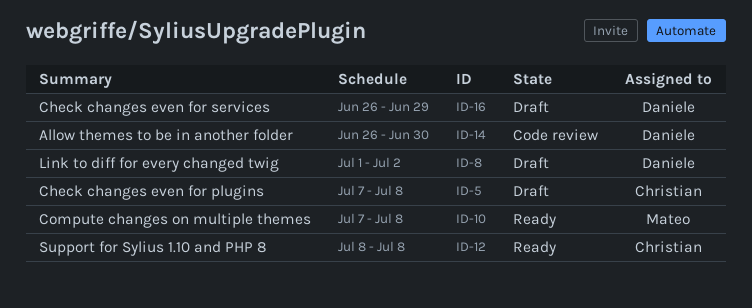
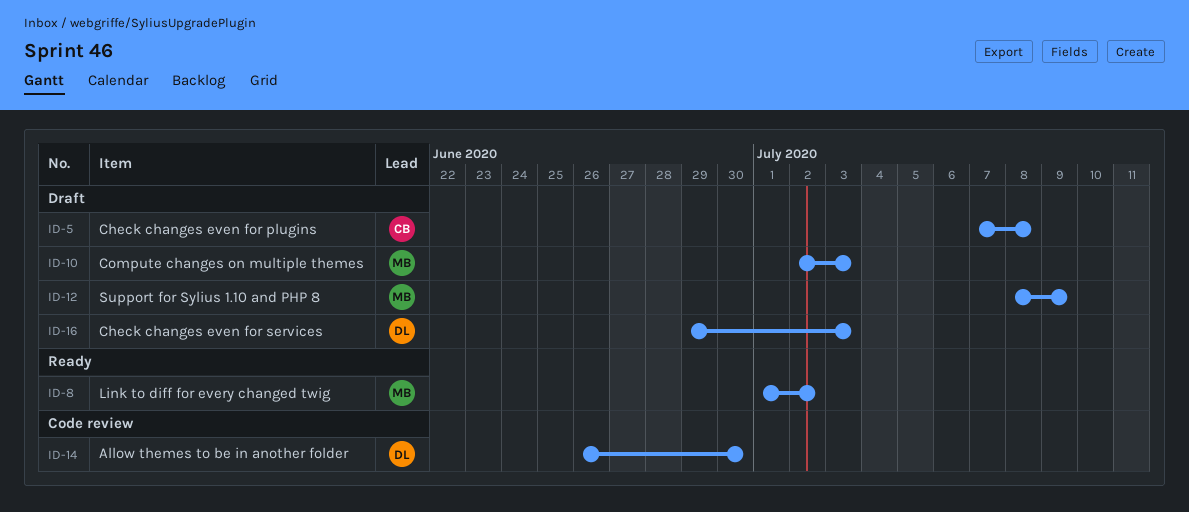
ID-8, status: Draft -> Ready
ID-8, owner: Daniele -> Mateo
ID-10, status: Ready -> Draft
ID-10, start: Jul 7 -> Jul 2
ID-10, due: Jul 8 -> Jul 3
ID-12, status: Ready -> Draft
ID-12, owner: Christian -> Mateo
ID-12, due: Jul 8 -> Jul 9
ID-16, start: Jun 26 -> Jun 29
ID-16, due: Jun 29 -> Jul 3

